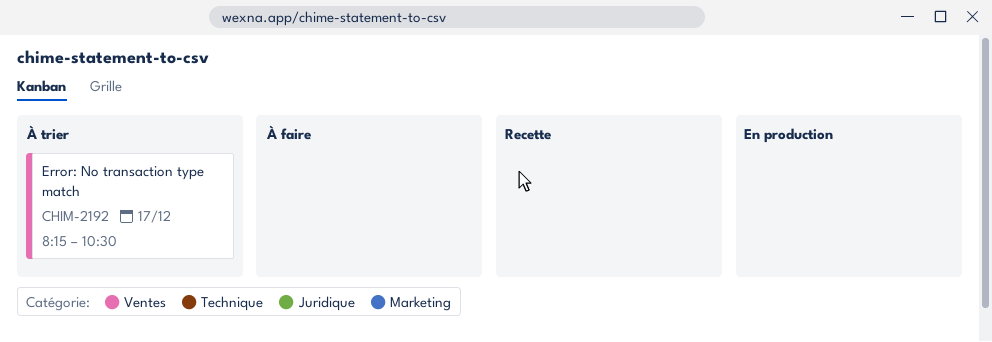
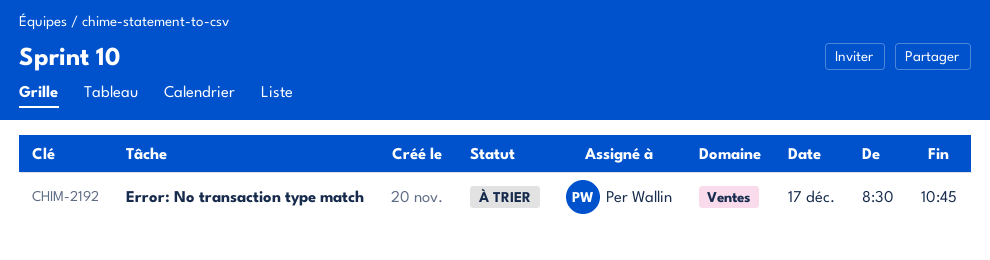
CHIM-2192, begins: 08:15 -> 08:30
CHIM-2192, ends: 10:30 -> 10:45

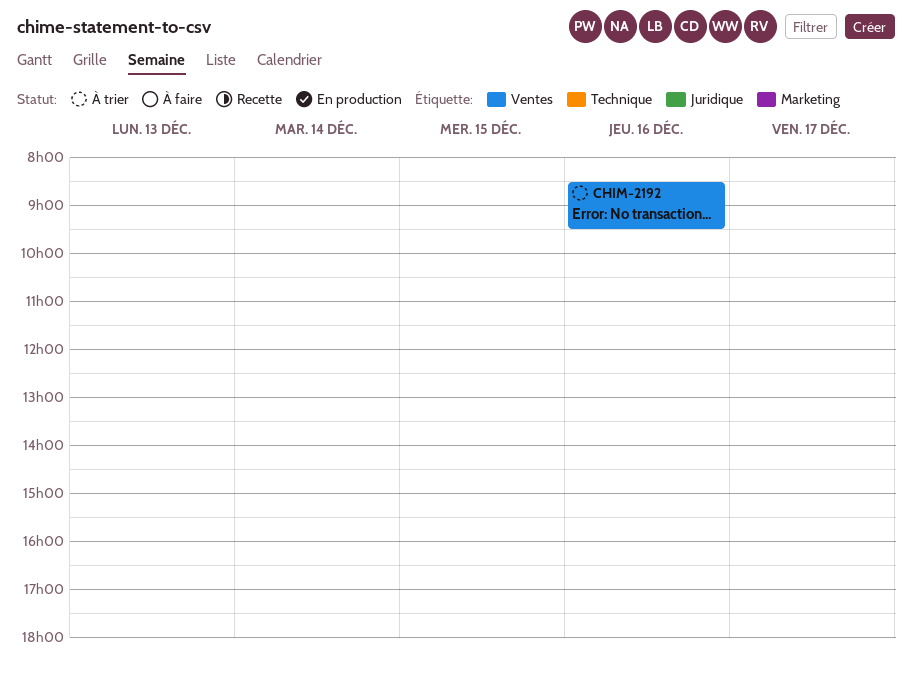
CHIM-2192, day: Dec 17 -> Dec 16
CHIM-2192, ends: 10:45 -> 09:30

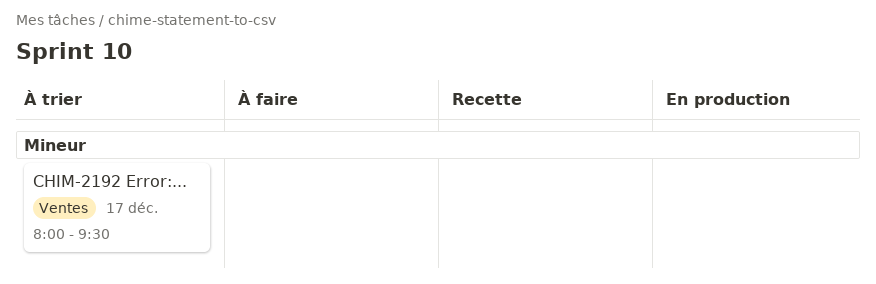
CHIM-2192, day: Dec 16 -> Dec 17
CHIM-2192, begins: 08:30 -> 08:00

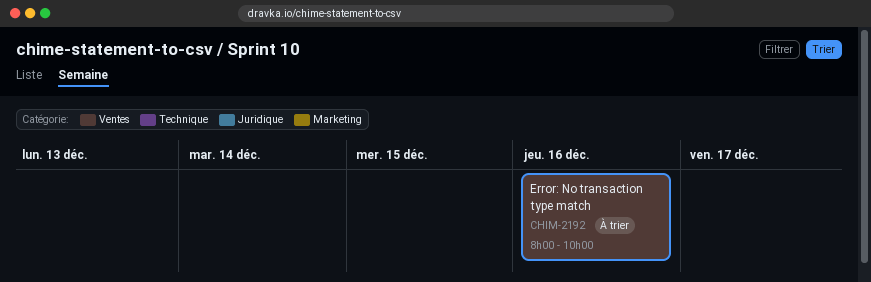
CHIM-2192, day: Dec 17 -> Dec 16
CHIM-2192, ends: 09:30 -> 10:00

